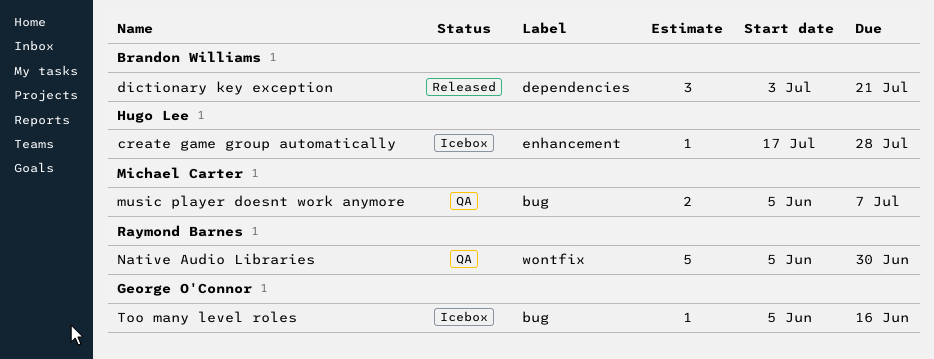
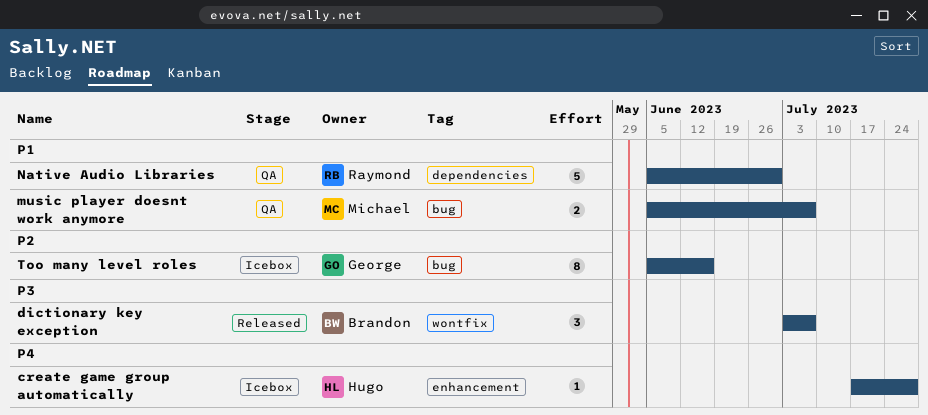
dictionary key exception, label: dependencies -> wontfix
dictionary key exception, due: Jul 21 -> Jul 7
Native Audio Libraries, label: wontfix -> dependencies
Too many level roles, estimate: 1 -> 8

